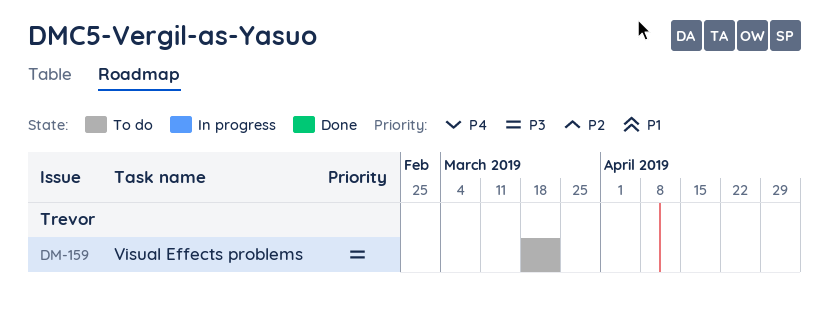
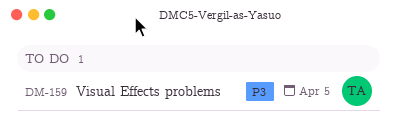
DM-159, due: Mar 22 -> Apr 5

